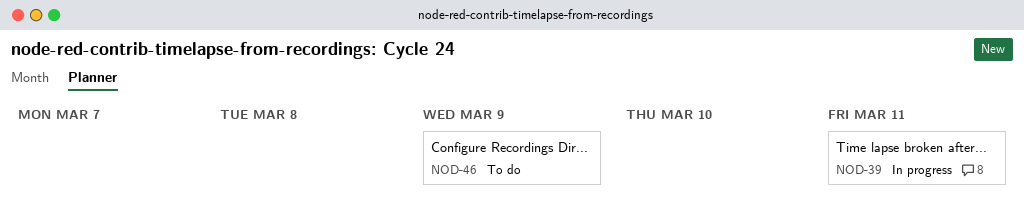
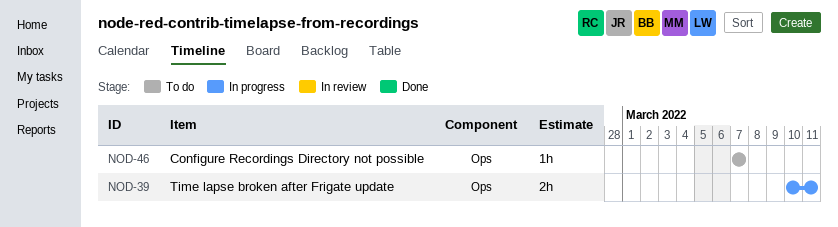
NOD-46, due: Mar 9 -> Mar 7

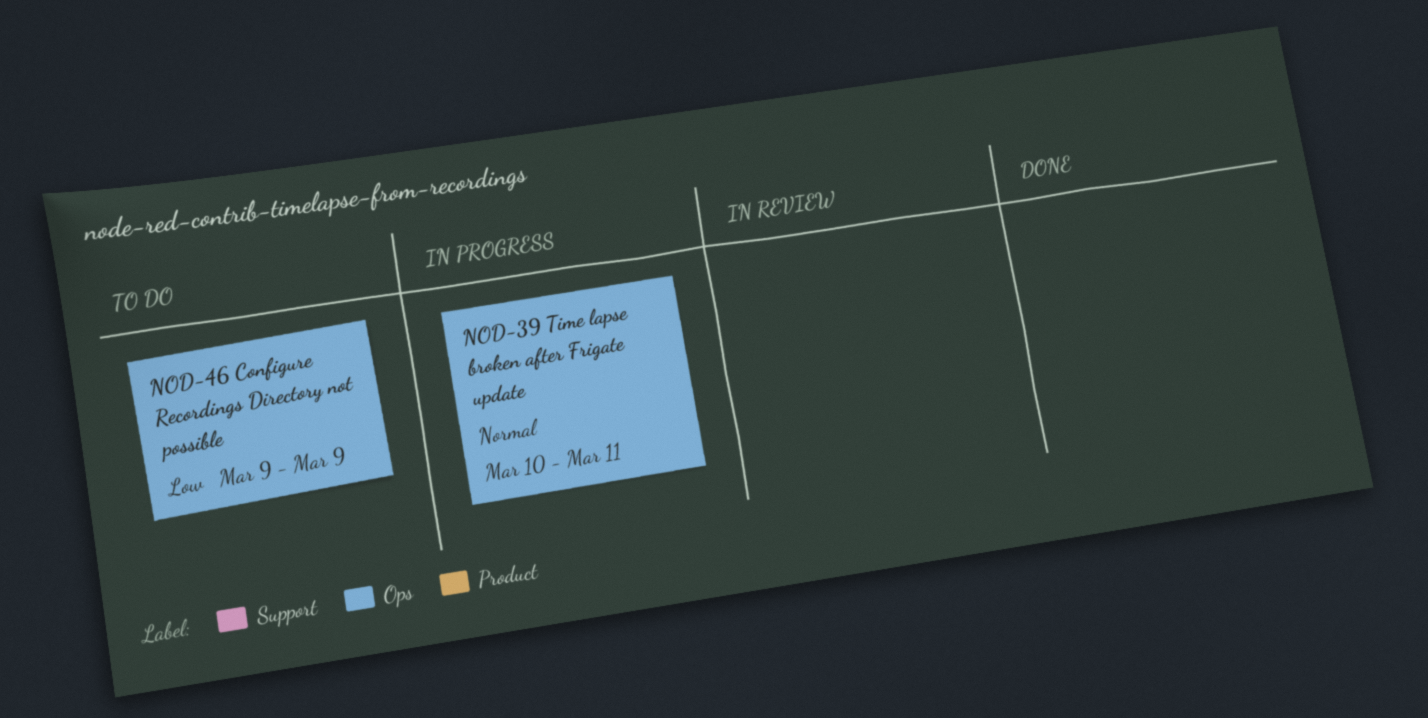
NOD-46, start: Mar 7 -> Mar 9
NOD-46, due: Mar 7 -> Mar 9

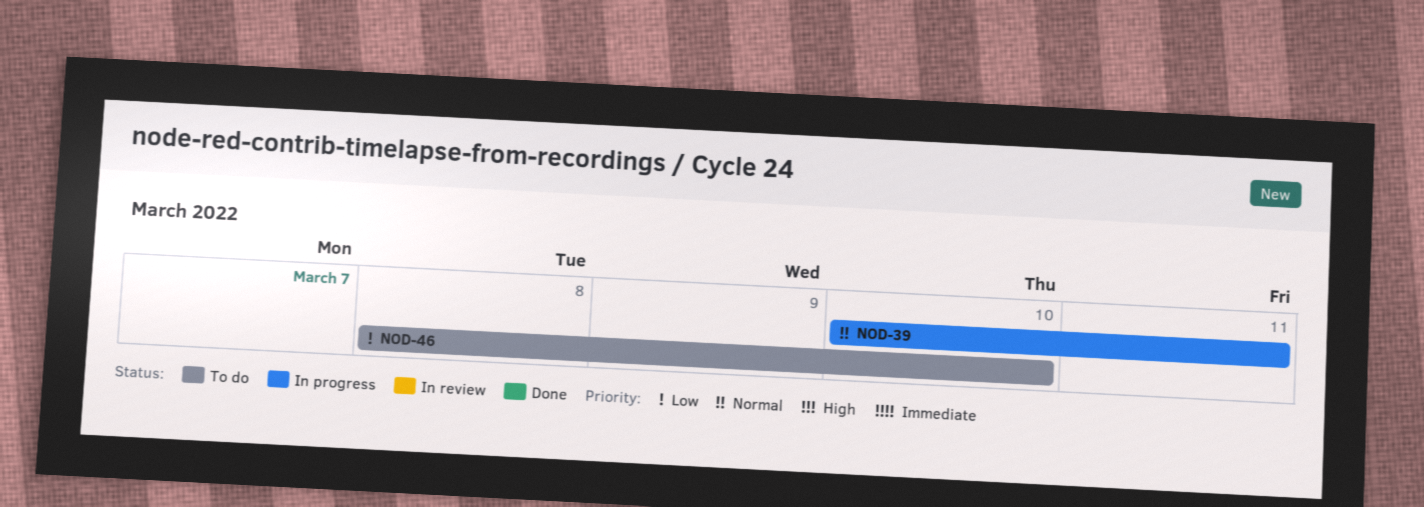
NOD-46, start: Mar 9 -> Mar 8
NOD-46, due: Mar 9 -> Mar 10

